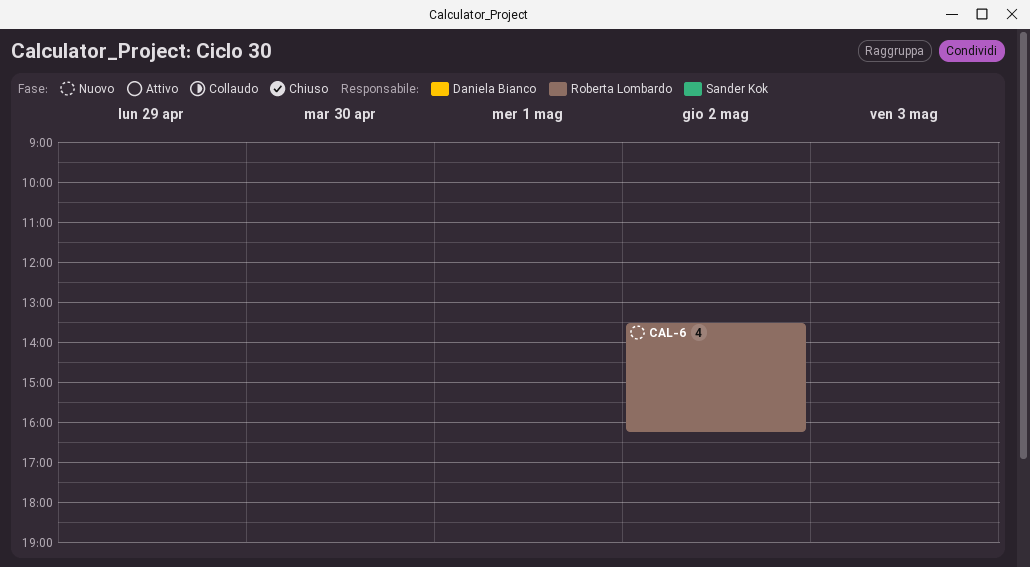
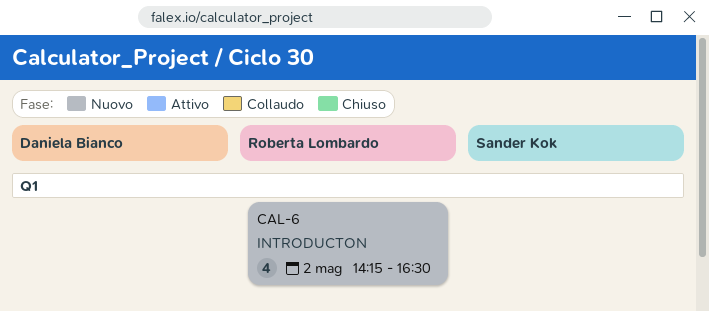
CAL-6, begins: 13:30 -> 14:15
CAL-6, ends: 16:15 -> 16:30

